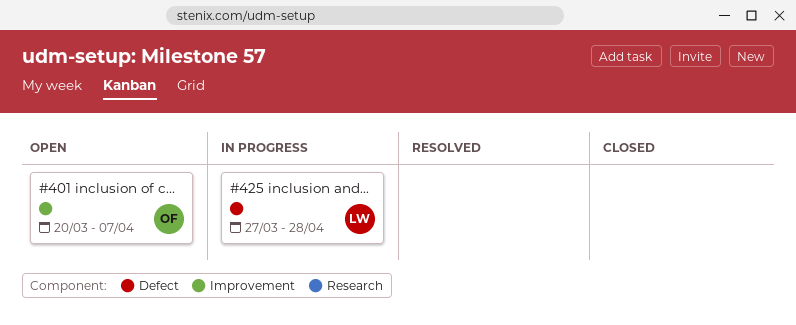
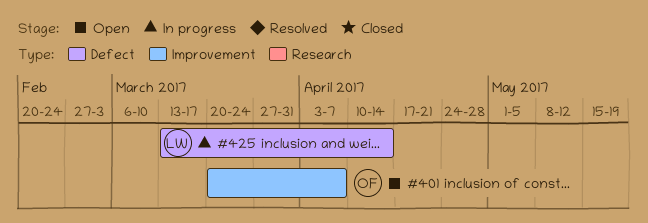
#425, start: Mar 27 -> Mar 13
#425, due: Apr 28 -> Apr 14

